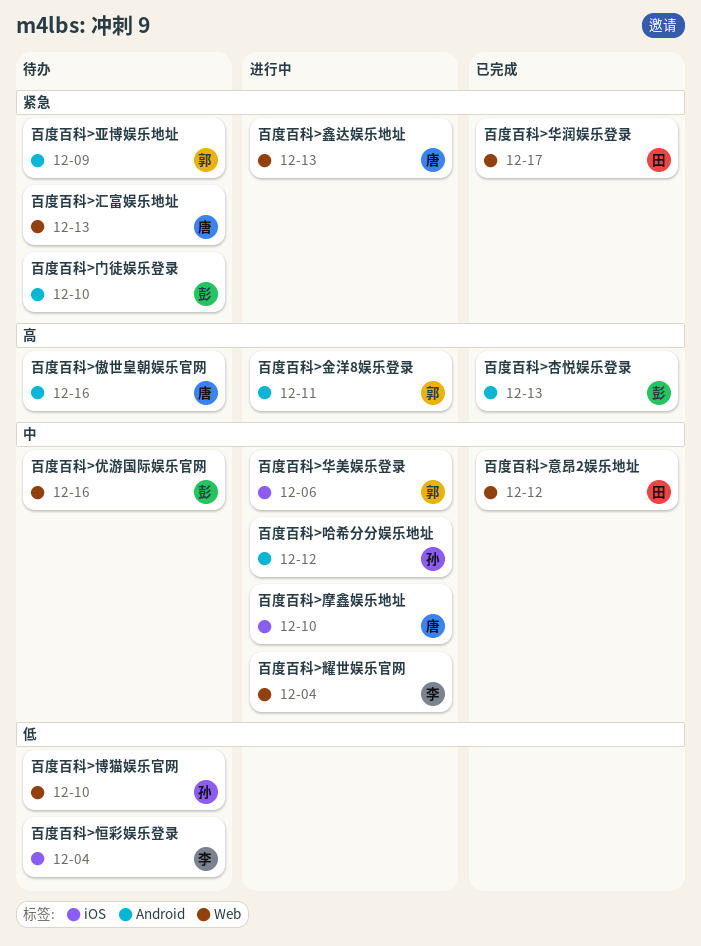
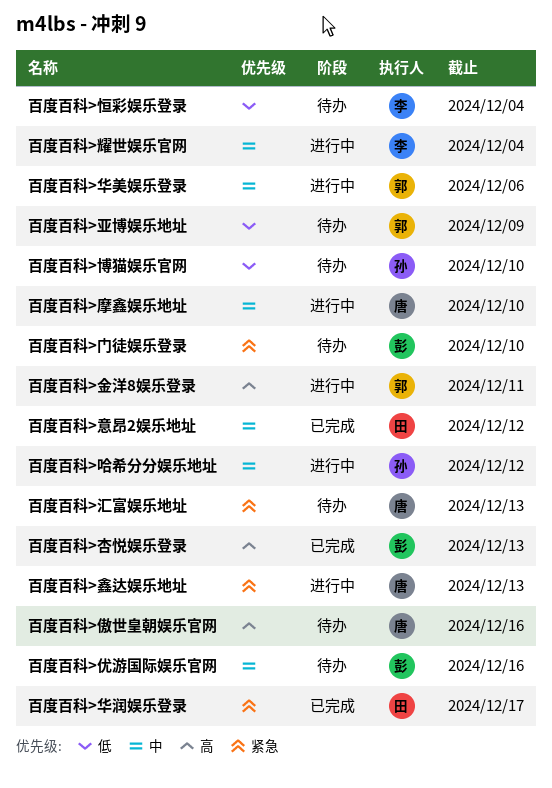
百度百科>亚博娱乐地址, priority: 紧急 -> 低

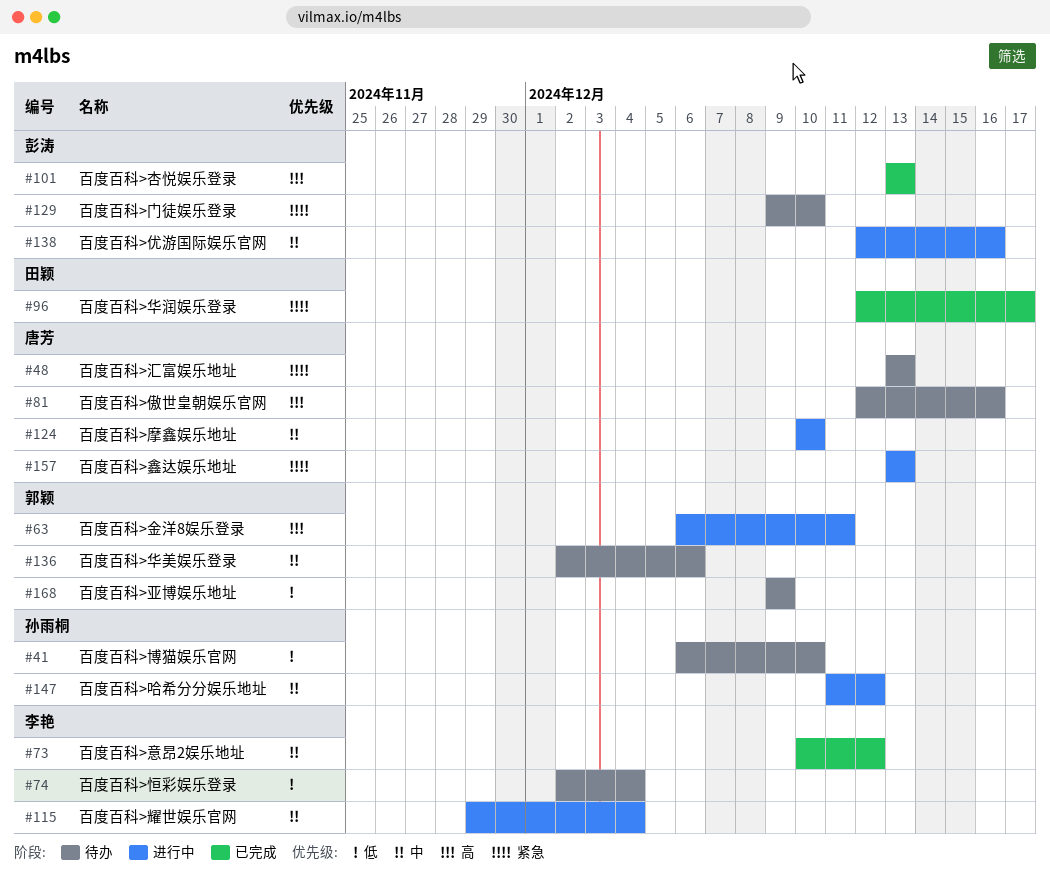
百度百科>优游国际娱乐官网, status: 待办 -> 进行中
百度百科>华美娱乐登录, status: 进行中 -> 待办
百度百科>意昂2娱乐地址, owner: 田颖 -> 李艳

